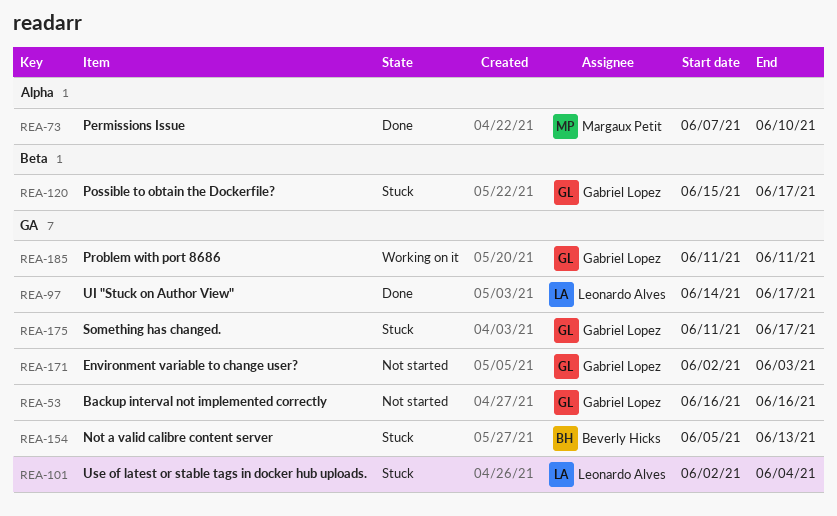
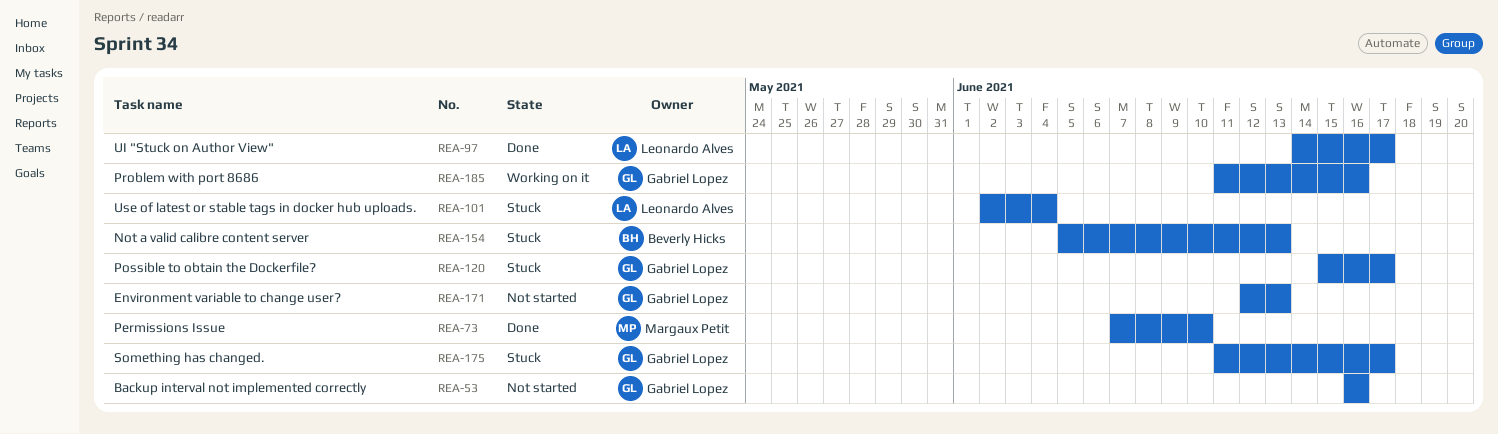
REA-171, start: Jun 2 -> Jun 12
REA-171, due: Jun 3 -> Jun 13
REA-185, due: Jun 11 -> Jun 16

